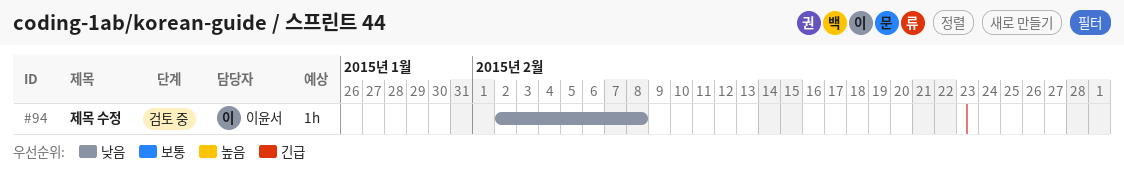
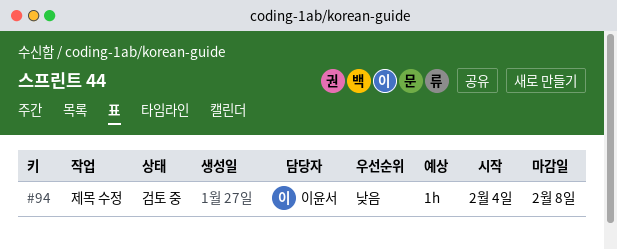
#94, start: Feb 2 -> Feb 4

